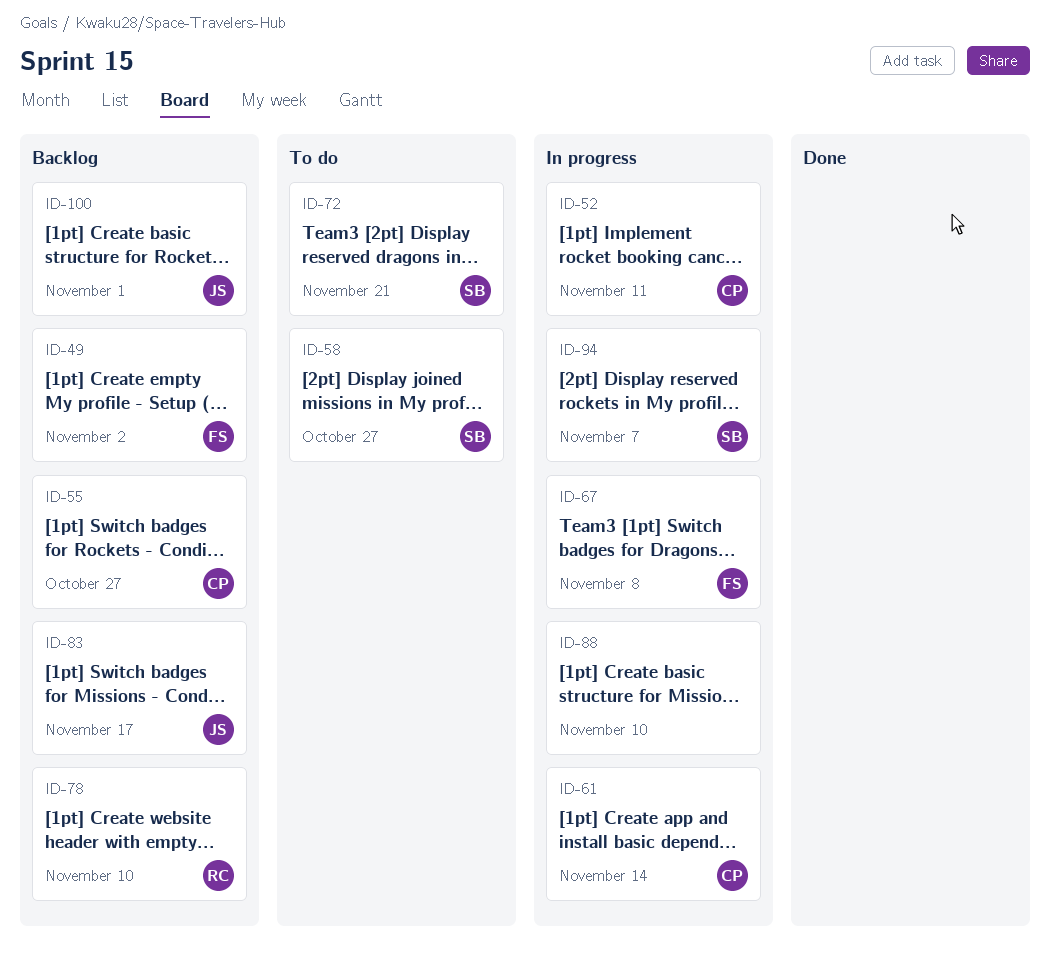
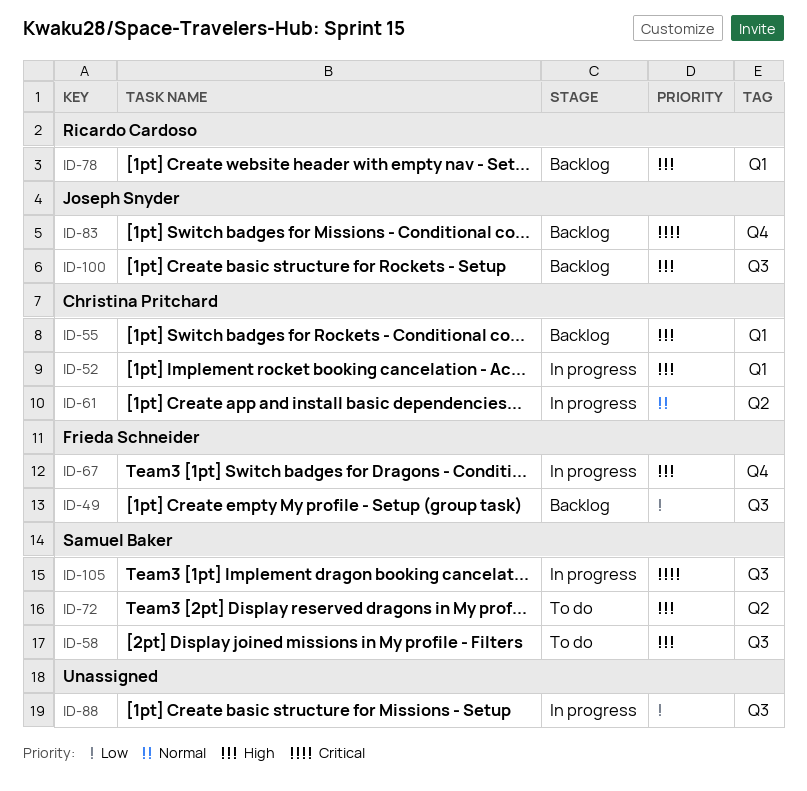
ID-94: present -> none
ID-105: none -> present

